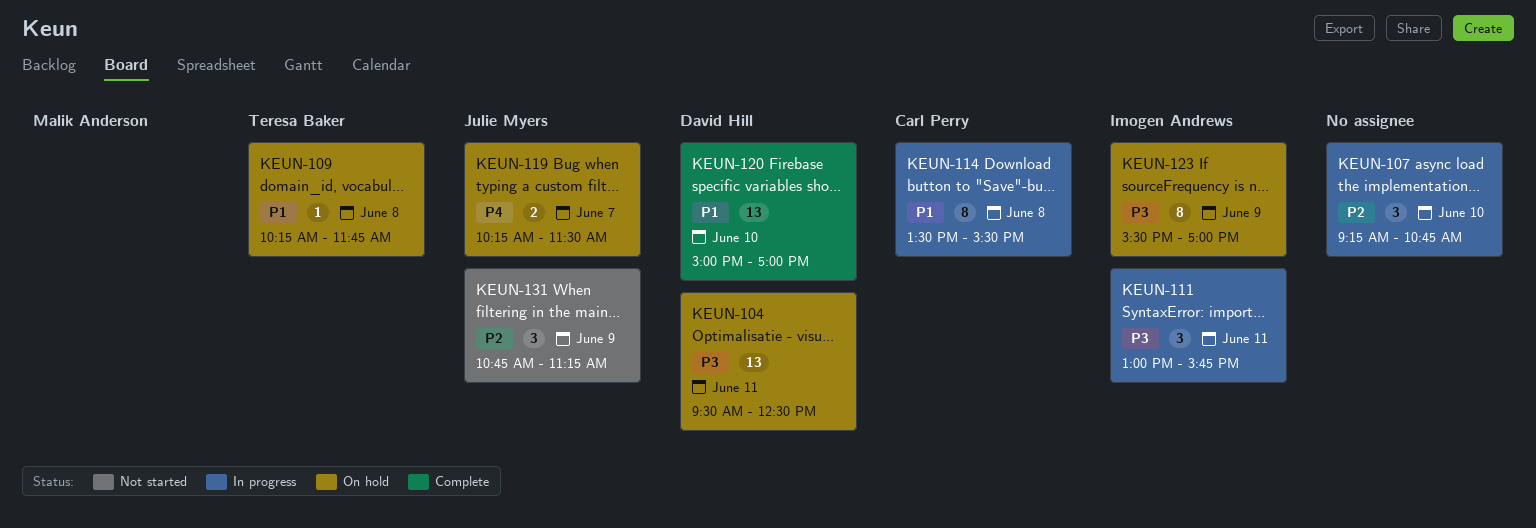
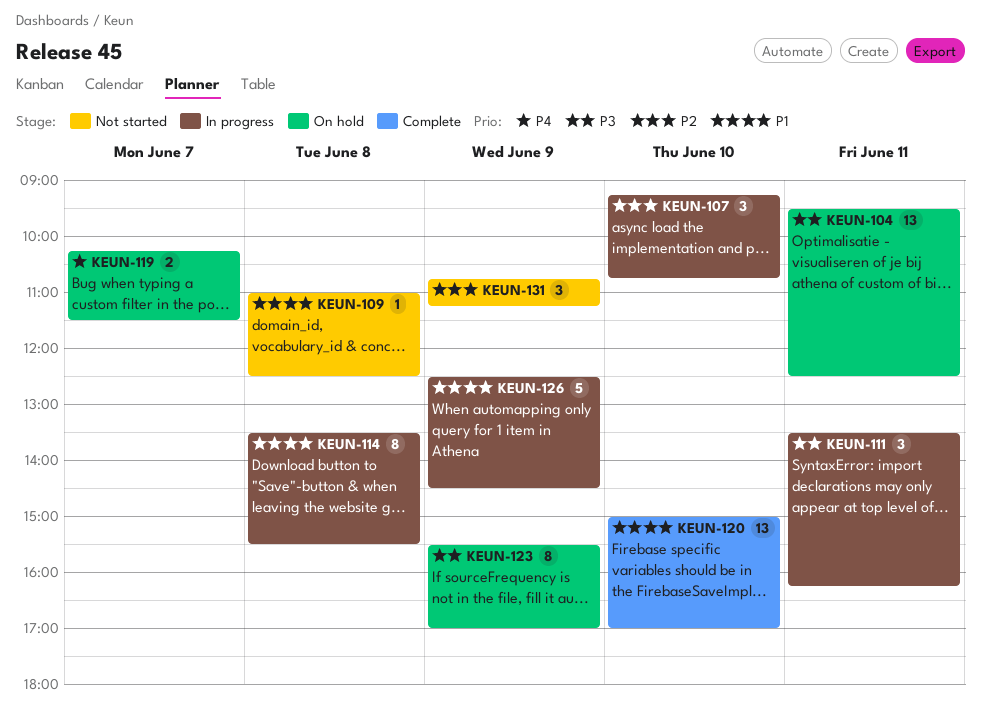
KEUN-109, status: On hold -> Not started
KEUN-109, begins: 10:15 -> 11:00
KEUN-109, ends: 11:45 -> 12:30
KEUN-111, begins: 13:00 -> 13:30
KEUN-111, ends: 15:45 -> 16:15
KEUN-126: none -> present

